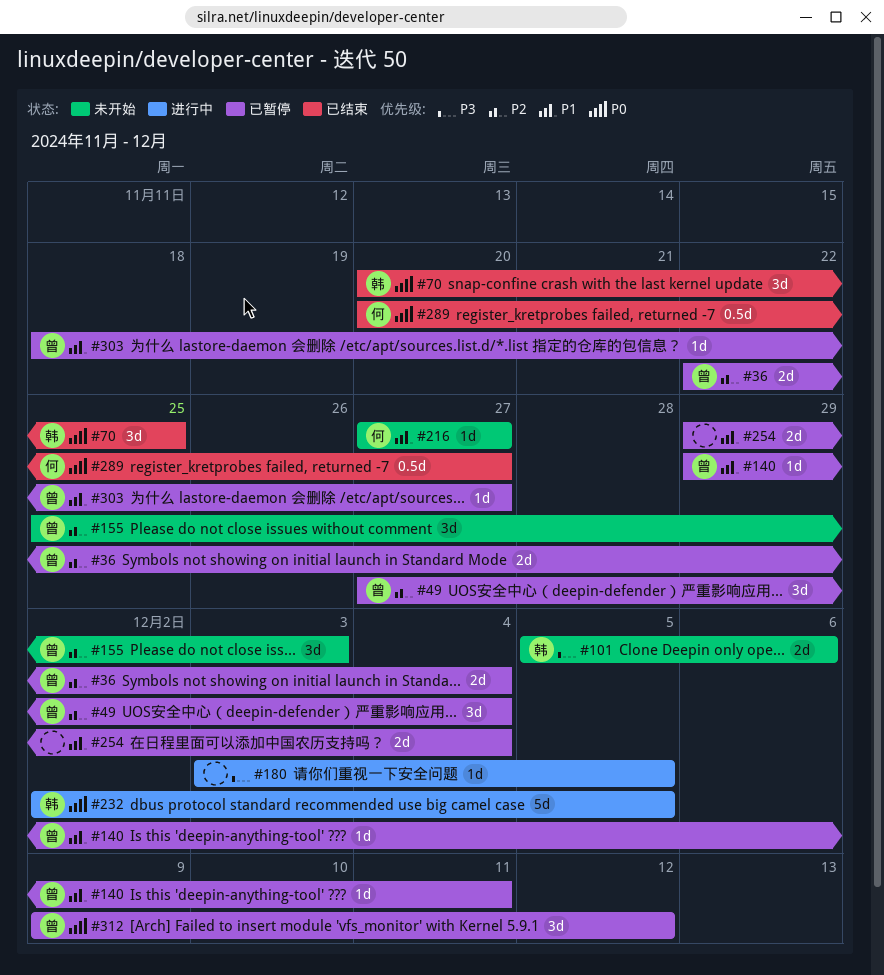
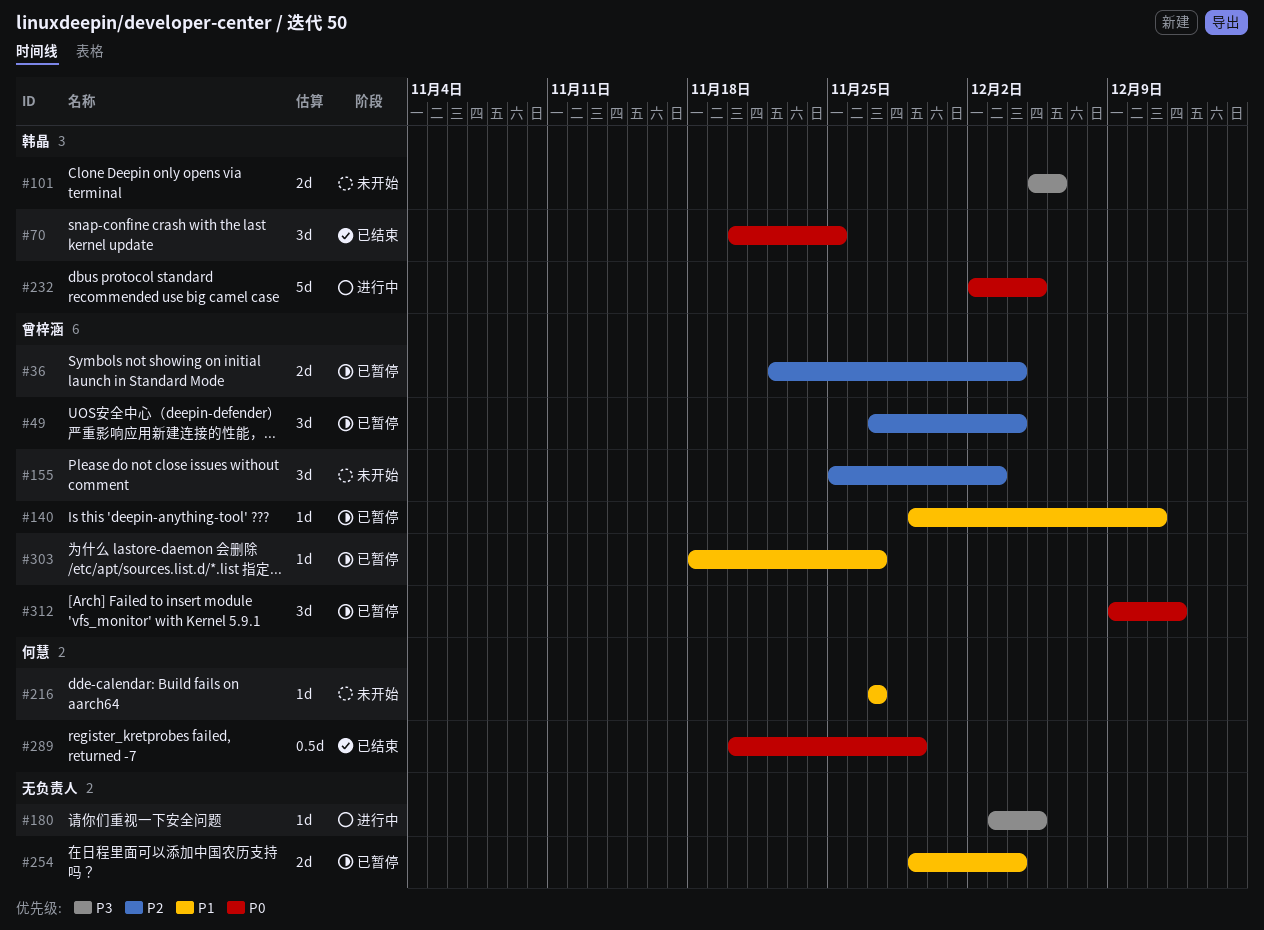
#289, due: Nov 27 -> Nov 29

